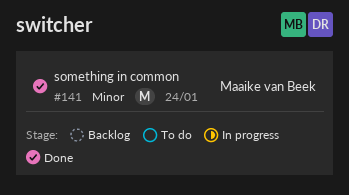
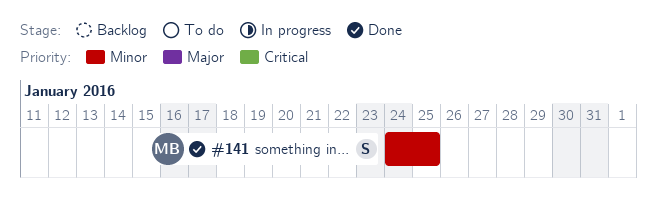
#141, estimate: M -> S
#141, due: Jan 24 -> Jan 25

